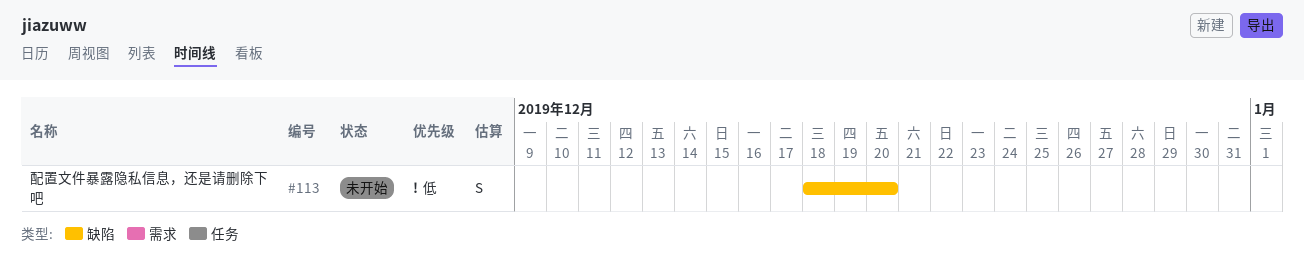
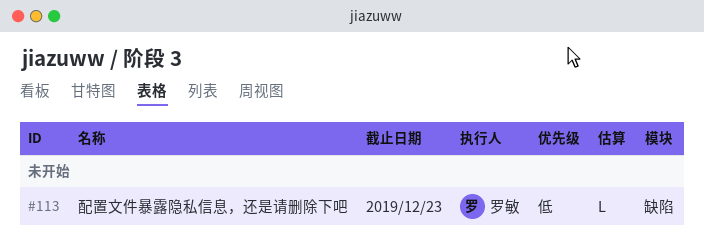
#113, estimate: S -> L
#113, due: Dec 20 -> Dec 23

